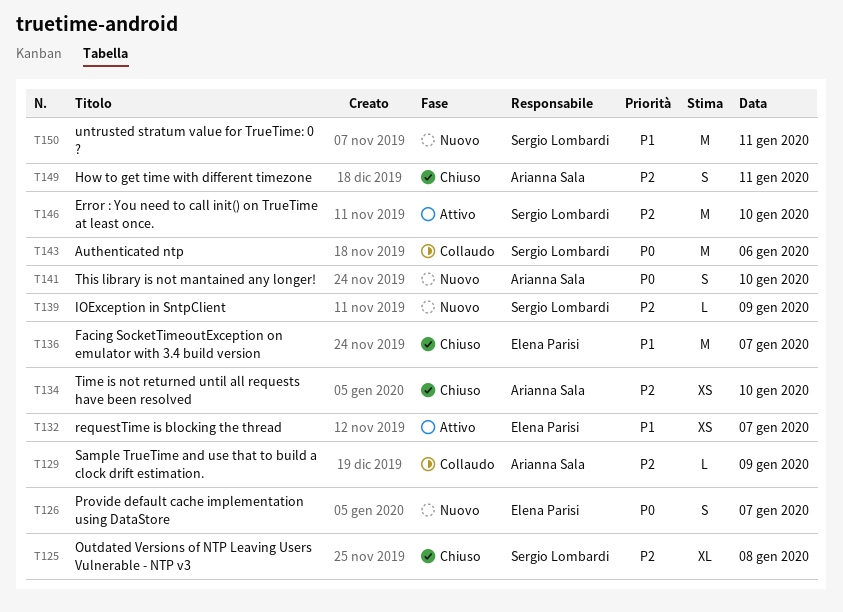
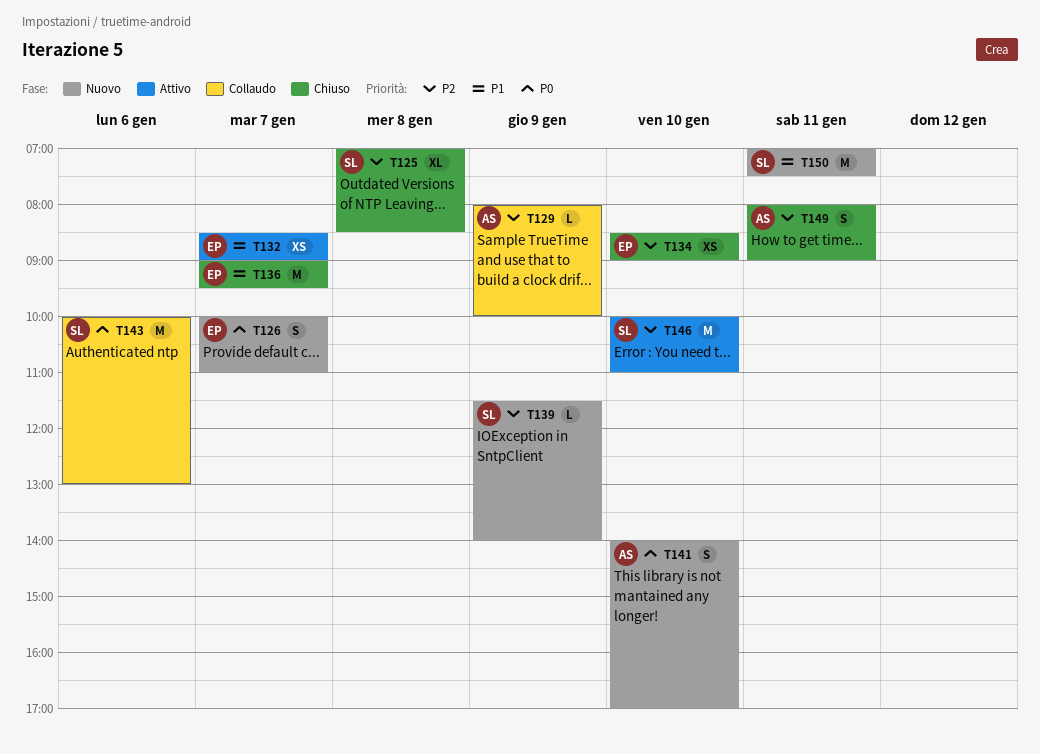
T134, owner: Arianna Sala -> Elena Parisi

